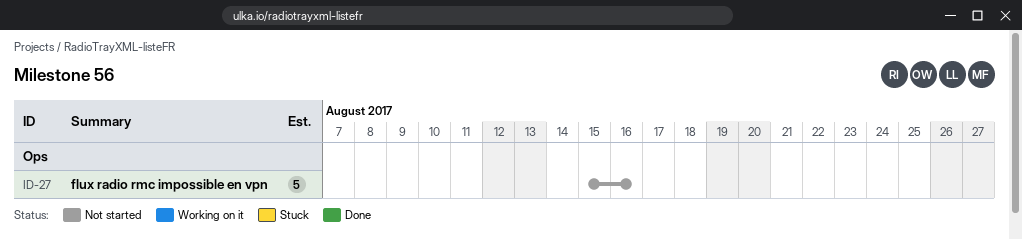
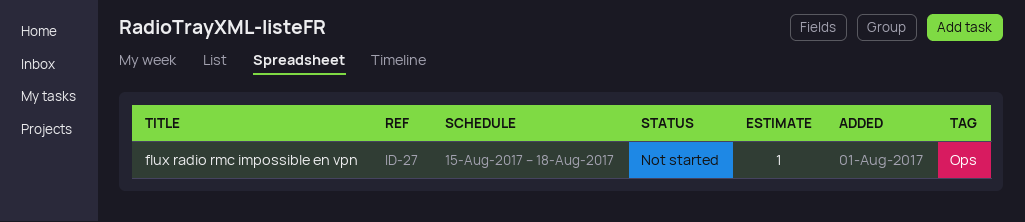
ID-27, estimate: 5 -> 1
ID-27, due: Aug 16 -> Aug 18

